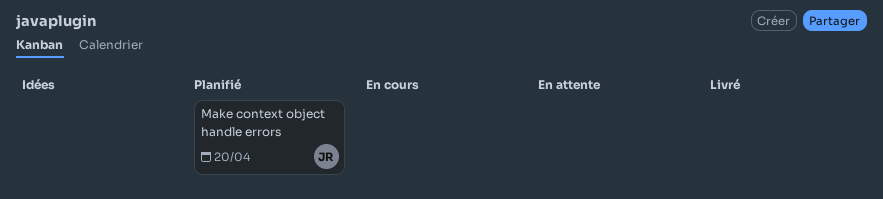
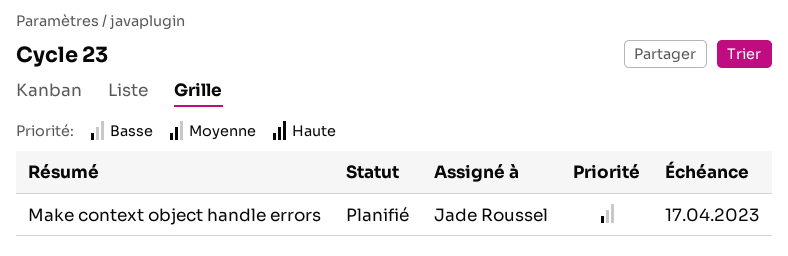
Make context object handle errors, due: Apr 20 -> Apr 17

